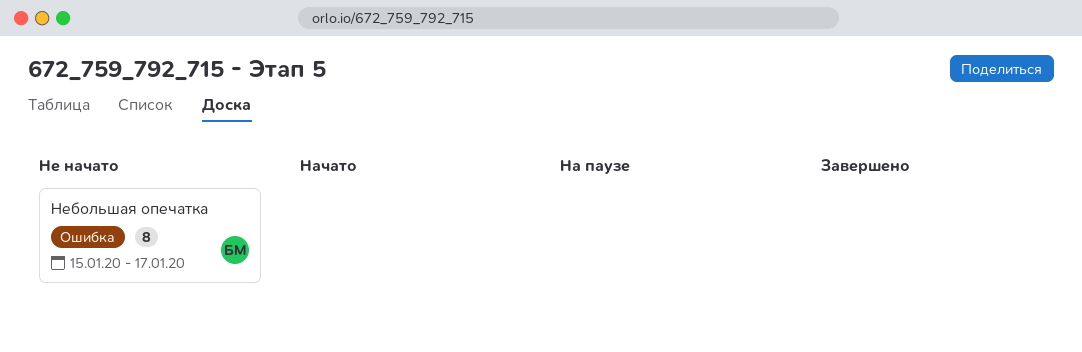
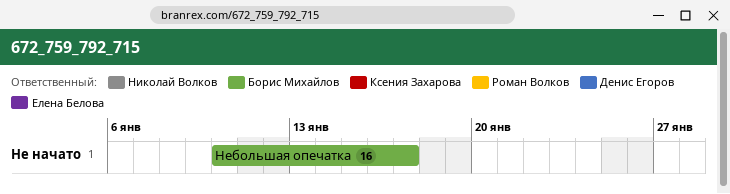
Небольшая опечатка, estimate: 8 -> 16
Небольшая опечатка, start: Jan 15 -> Jan 10

